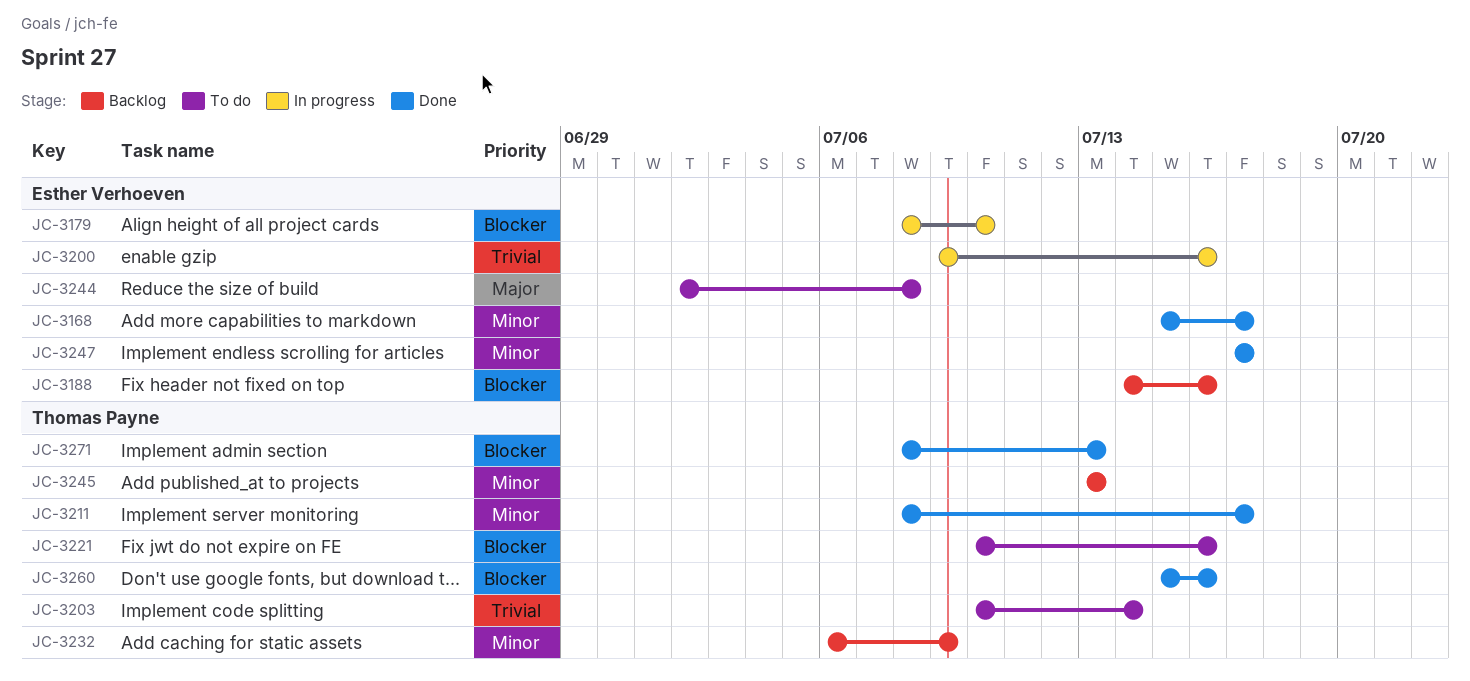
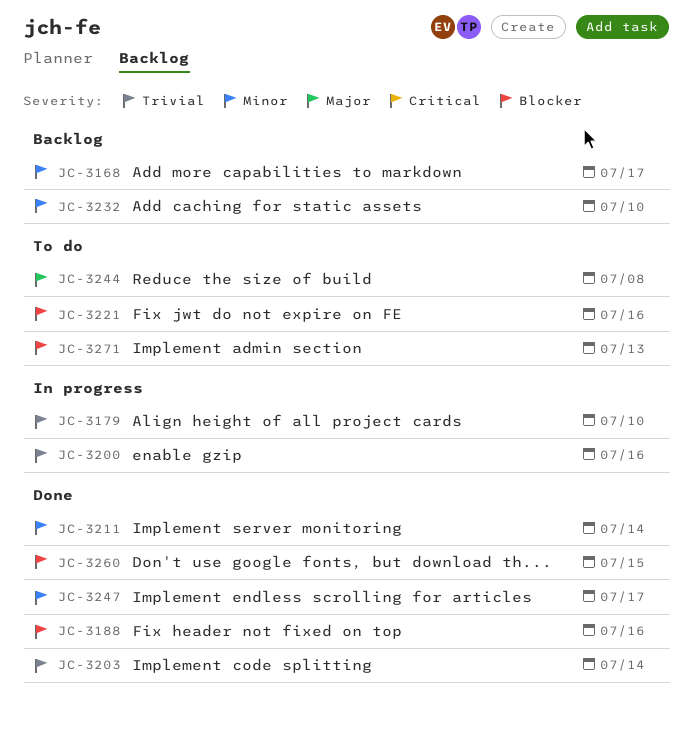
JC-3168, status: Done -> Backlog
JC-3179, priority: Blocker -> Trivial
JC-3188, status: Backlog -> Done
JC-3203, status: To do -> Done
JC-3211, due: Jul 17 -> Jul 14
JC-3232, due: Jul 9 -> Jul 10
JC-3245: present -> none
JC-3260, due: Jul 16 -> Jul 15
JC-3271, status: Done -> To do

